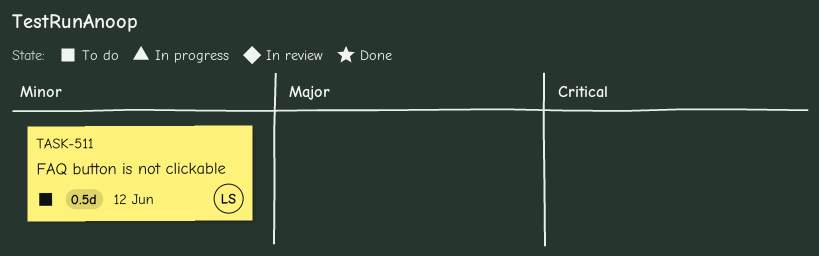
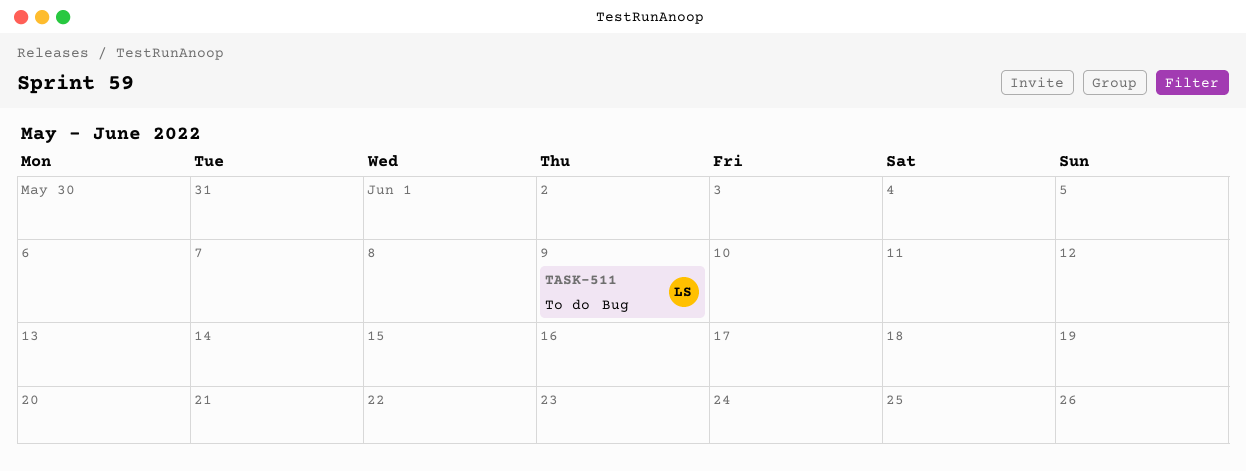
TASK-511, due: Jun 12 -> Jun 9

